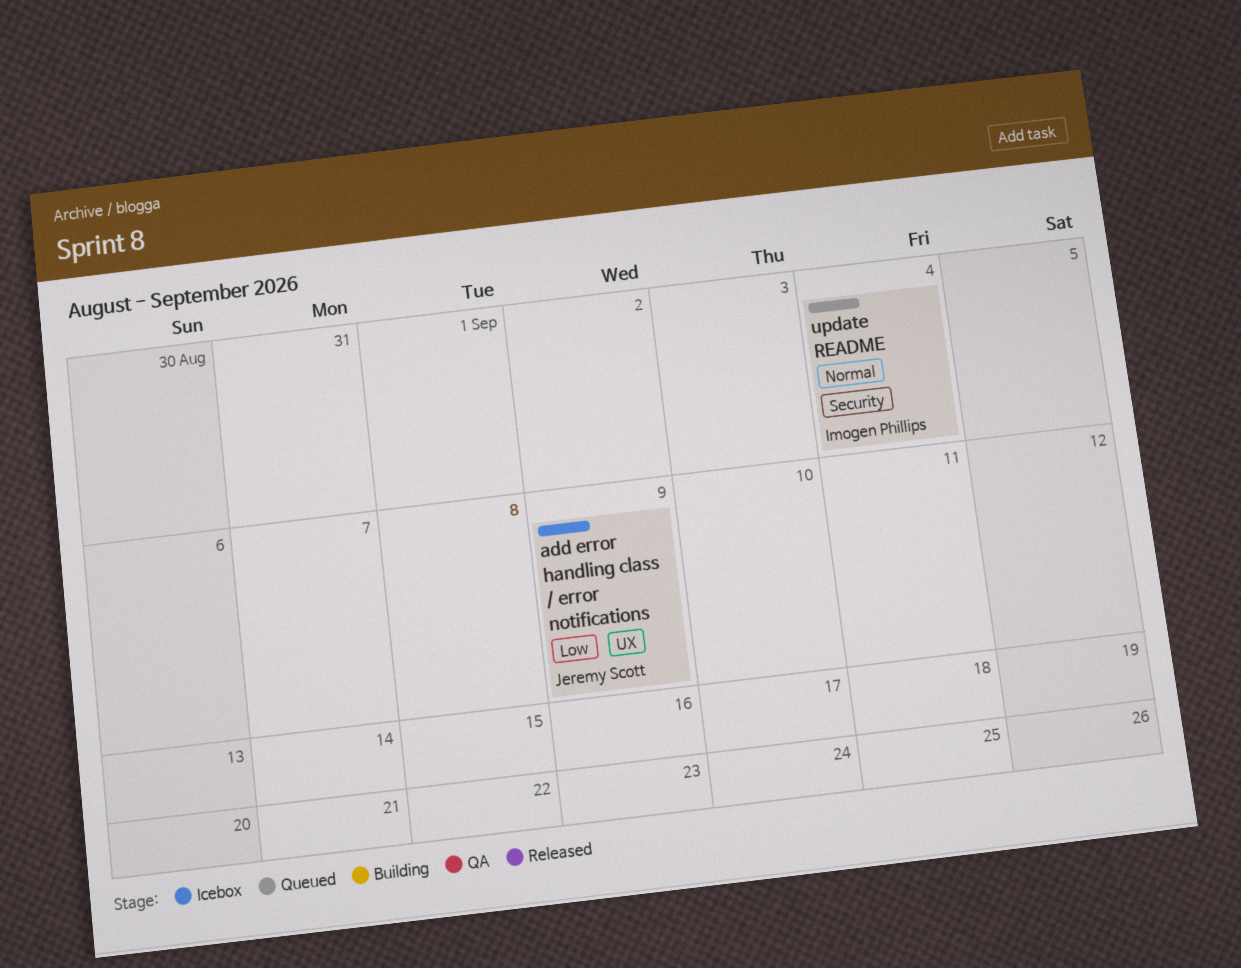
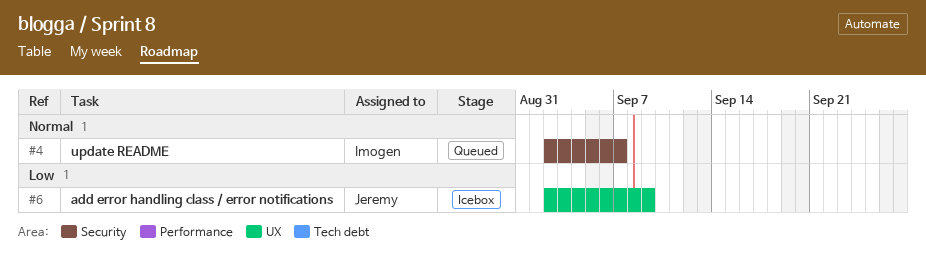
update README, due: Sep 4 -> Sep 7

